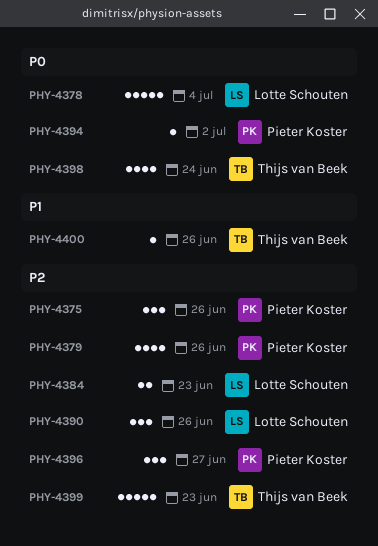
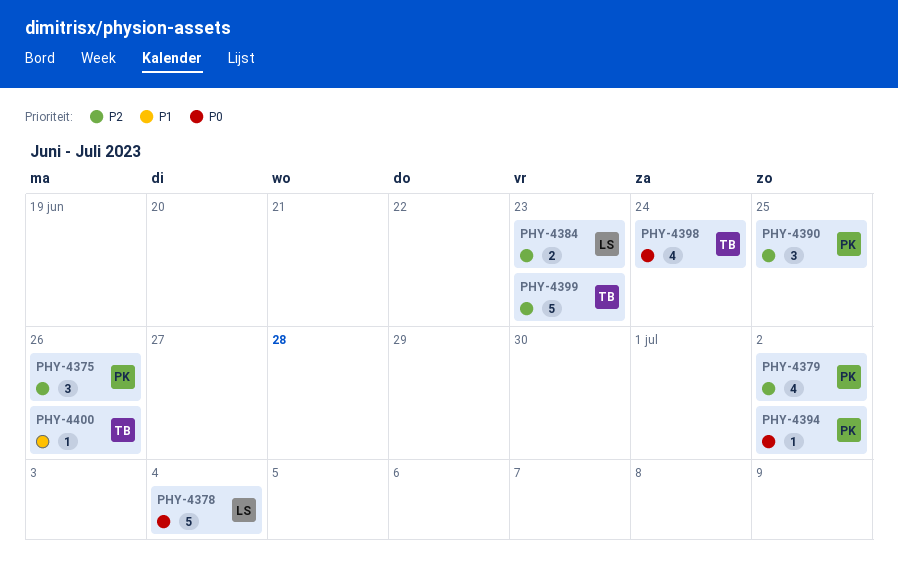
PHY-4379, due: Jun 26 -> Jul 2
PHY-4390, owner: Lotte Schouten -> Pieter Koster
PHY-4390, due: Jun 26 -> Jun 25
PHY-4396: present -> none

